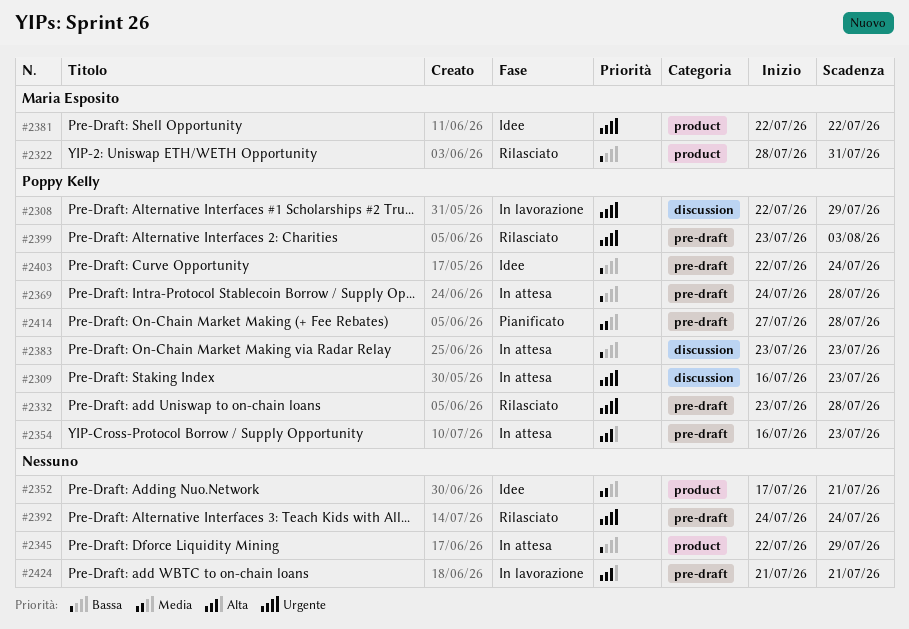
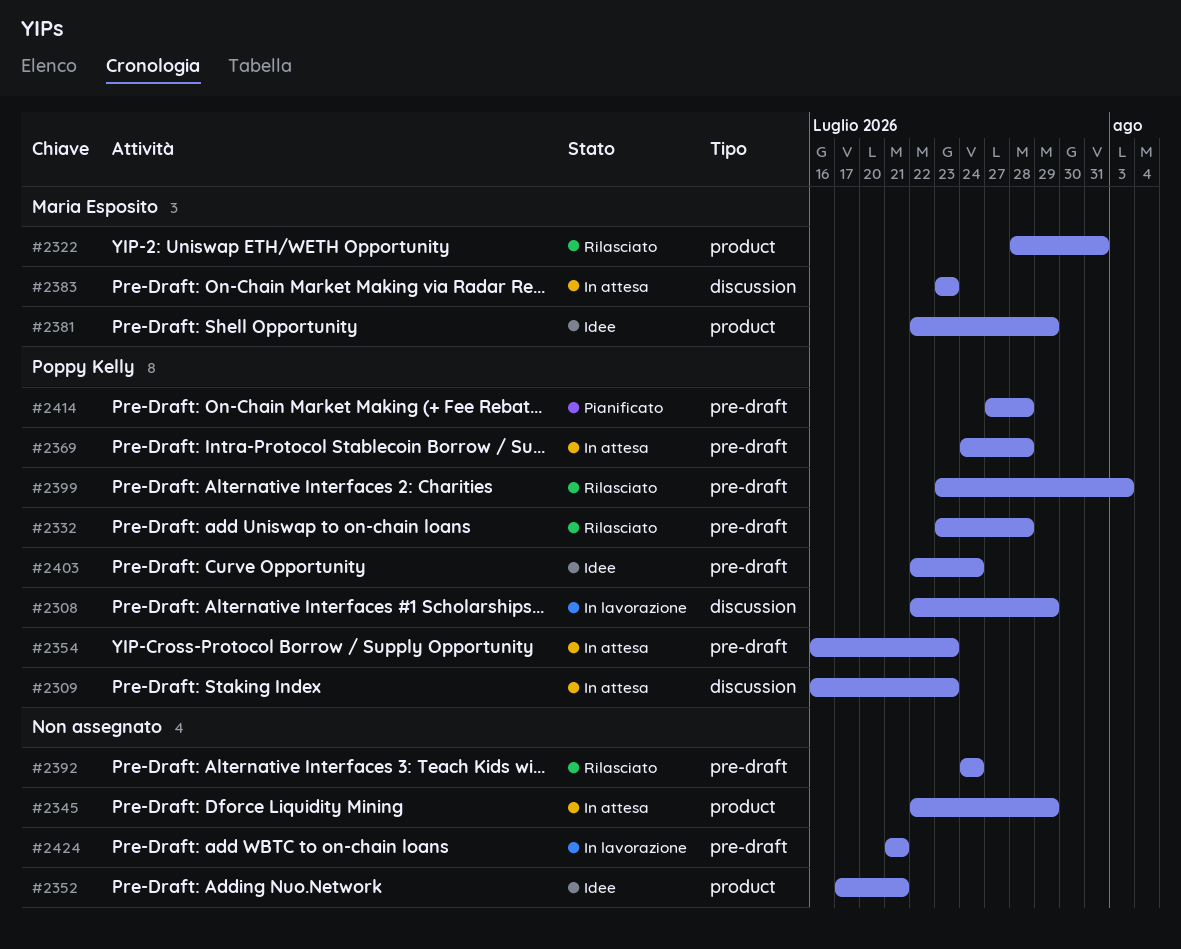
#2381, due: Jul 22 -> Jul 29
#2383, owner: Poppy Kelly -> Maria Esposito

